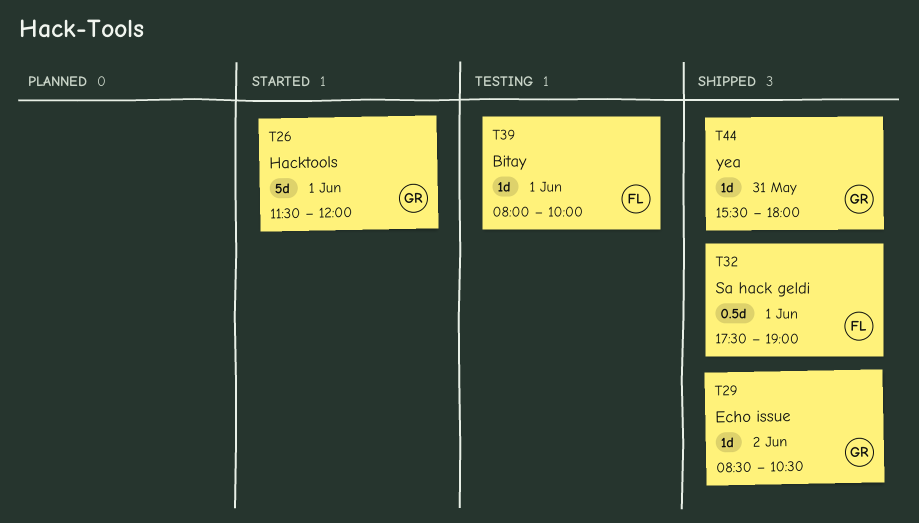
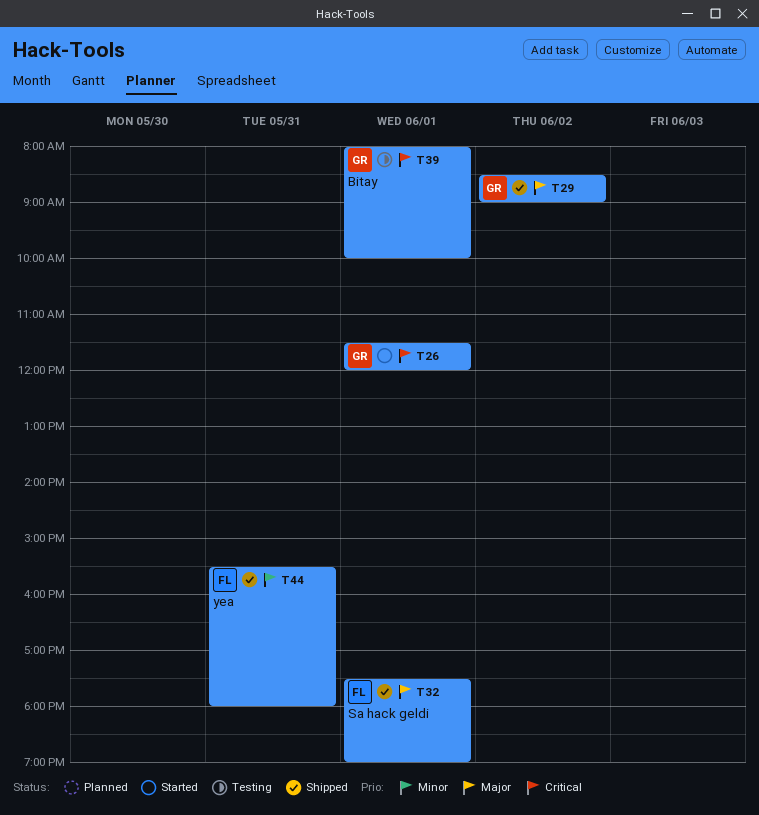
T29, ends: 10:30 -> 09:00
T39, owner: FL -> GR
T44, owner: GR -> FL

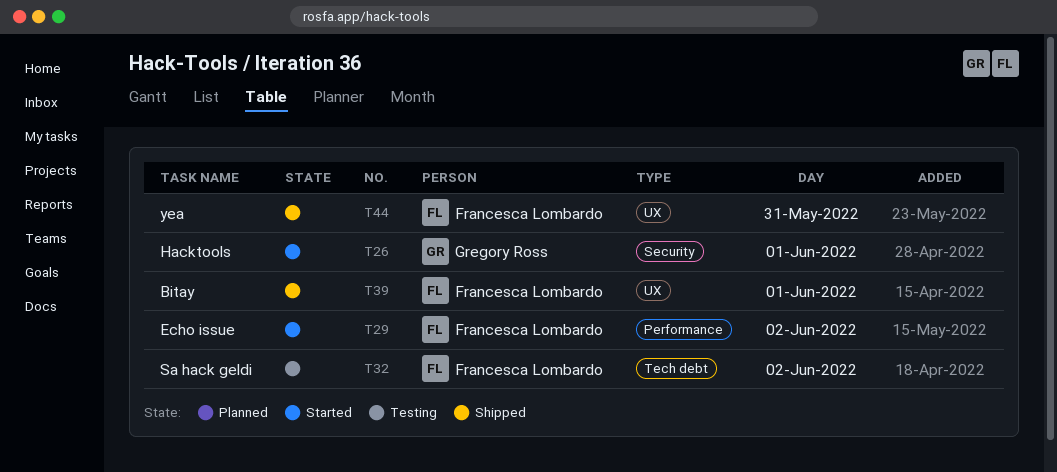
T29, status: Shipped -> Started
T29, owner: Gregory Ross -> Francesca Lombardo
T32, status: Shipped -> Testing
T32, day: Jun 1 -> Jun 2
T39, status: Testing -> Shipped
T39, owner: Gregory Ross -> Francesca Lombardo

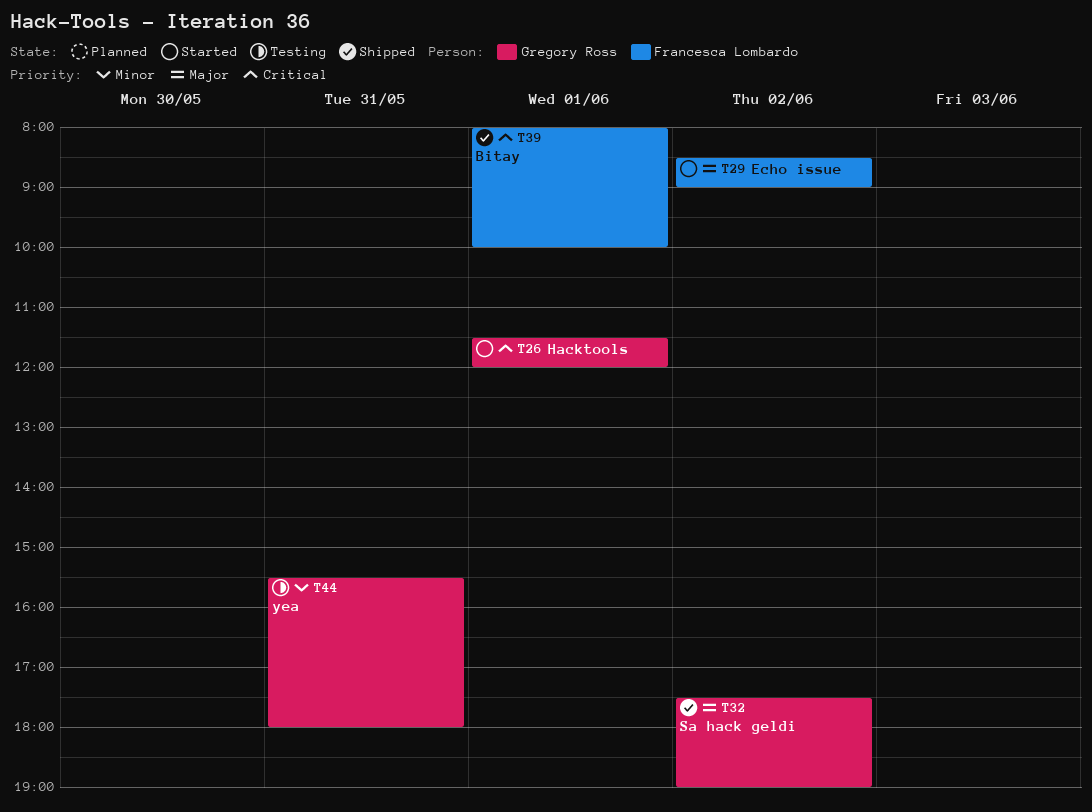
T32, status: Testing -> Shipped
T32, owner: Francesca Lombardo -> Gregory Ross
T44, status: Shipped -> Testing
T44, owner: Francesca Lombardo -> Gregory Ross

